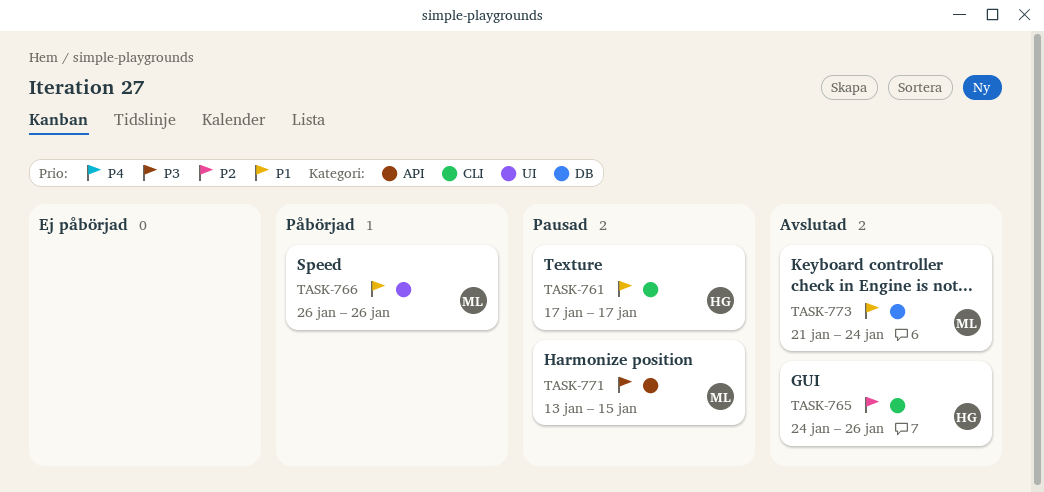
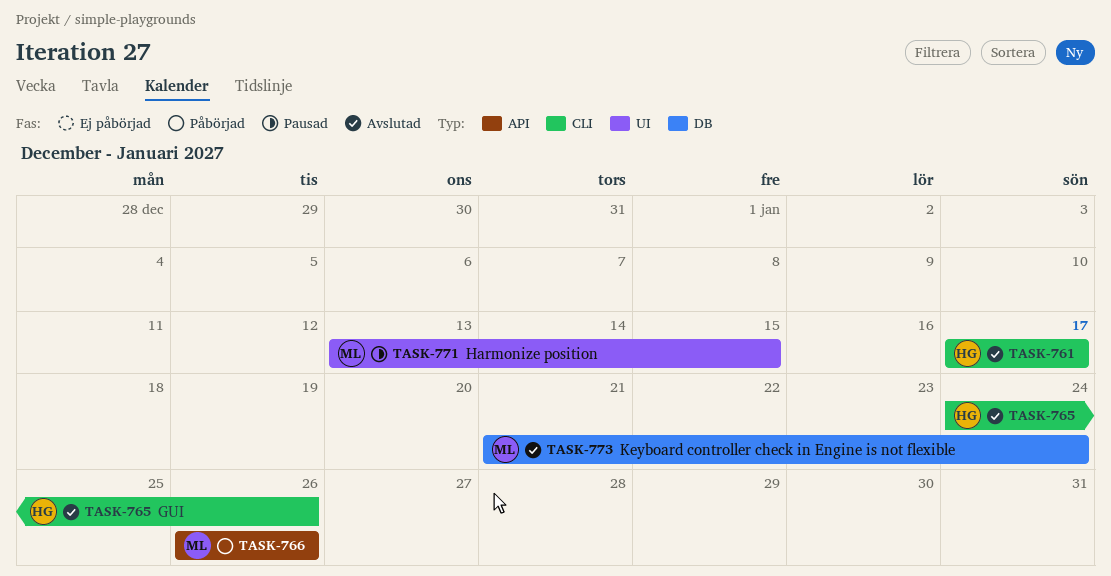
TASK-761, status: Pausad -> Avslutad
TASK-766, label: UI -> API
TASK-771, label: API -> UI

